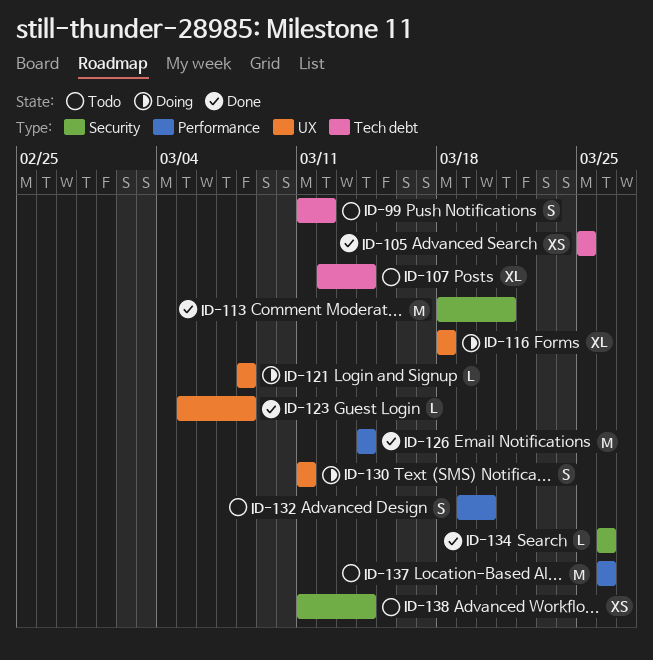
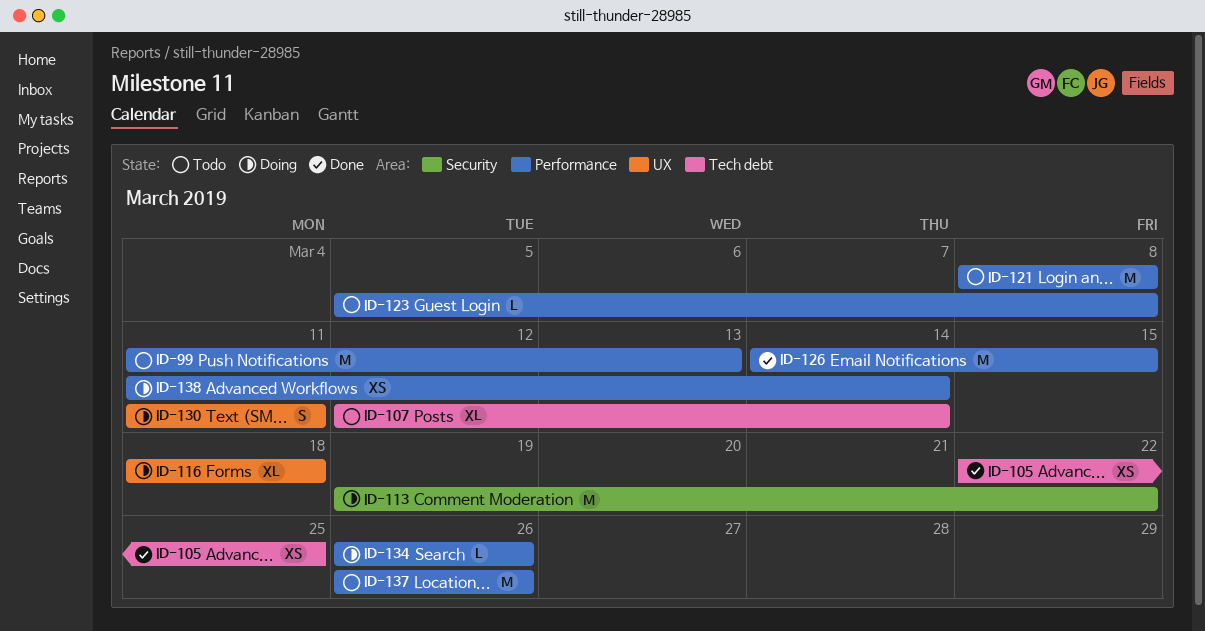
ID-99, label: Tech debt -> Performance
ID-99, estimate: S -> M
ID-99, due: Mar 12 -> Mar 13
ID-105, start: Mar 25 -> Mar 22
ID-113, status: Done -> Doing
ID-113, start: Mar 18 -> Mar 19
ID-113, due: Mar 21 -> Mar 22
ID-121, status: Doing -> Todo
ID-121, label: UX -> Performance
ID-121, estimate: L -> M
ID-123, status: Done -> Todo
ID-123, label: UX -> Performance
ID-126, due: Mar 14 -> Mar 15
ID-132: present -> none
ID-134, status: Done -> Doing
ID-134, label: Security -> Performance
ID-138, status: Todo -> Doing
ID-138, label: Security -> Performance

